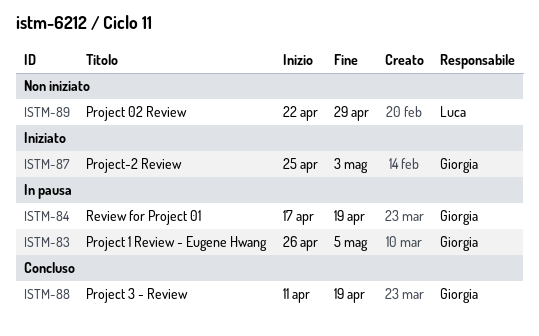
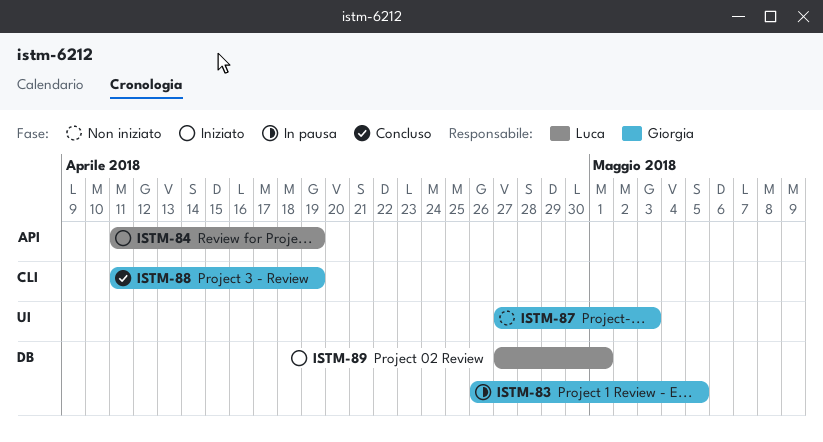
ISTM-84, status: In pausa -> Iniziato
ISTM-84, owner: Giorgia -> Luca
ISTM-84, start: Apr 17 -> Apr 11
ISTM-87, status: Iniziato -> Non iniziato
ISTM-87, start: Apr 25 -> Apr 27
ISTM-89, status: Non iniziato -> Iniziato
ISTM-89, start: Apr 22 -> Apr 27
ISTM-89, due: Apr 29 -> May 1

